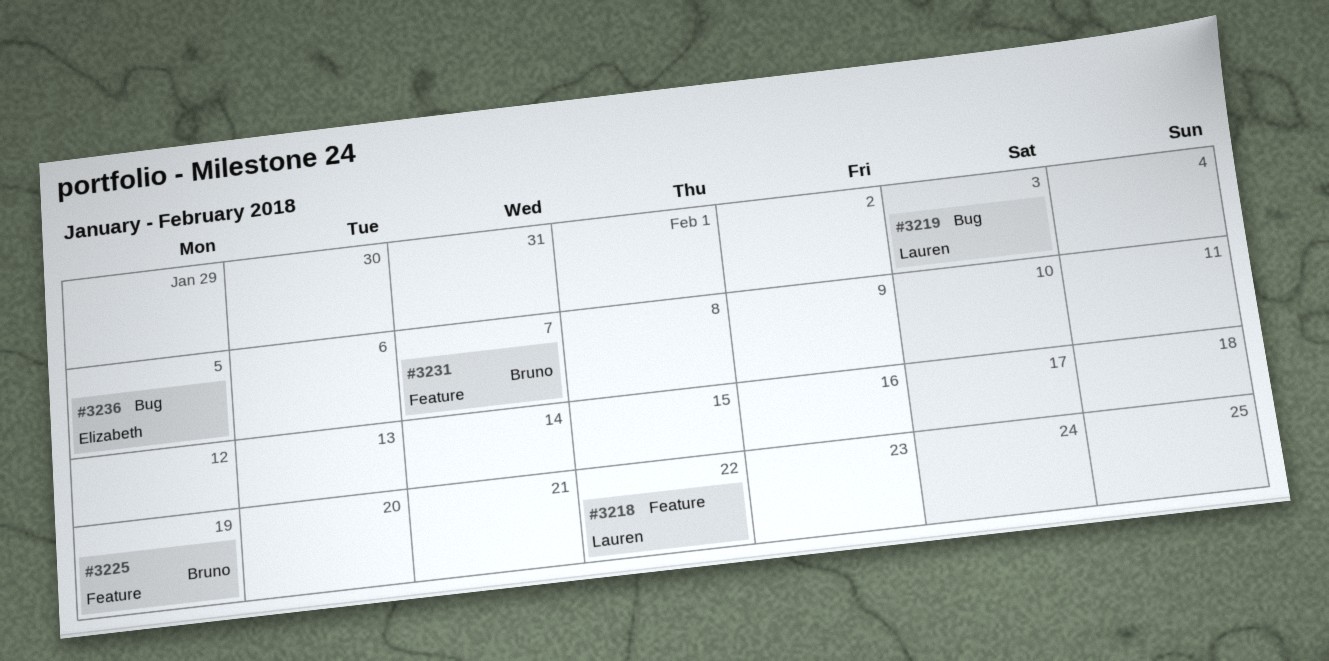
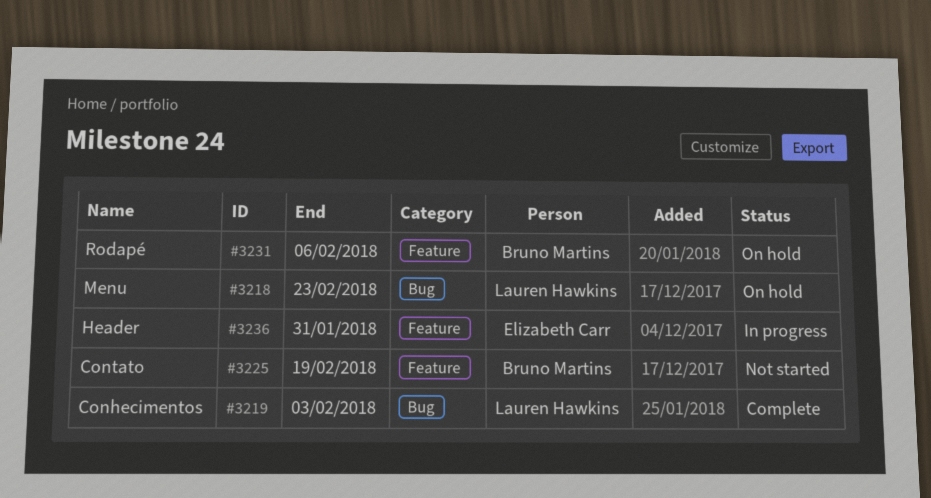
#3218, label: Feature -> Bug
#3218, due: Feb 22 -> Feb 23
#3231, due: Feb 7 -> Feb 6
#3236, label: Bug -> Feature
#3236, due: Feb 5 -> Jan 31

